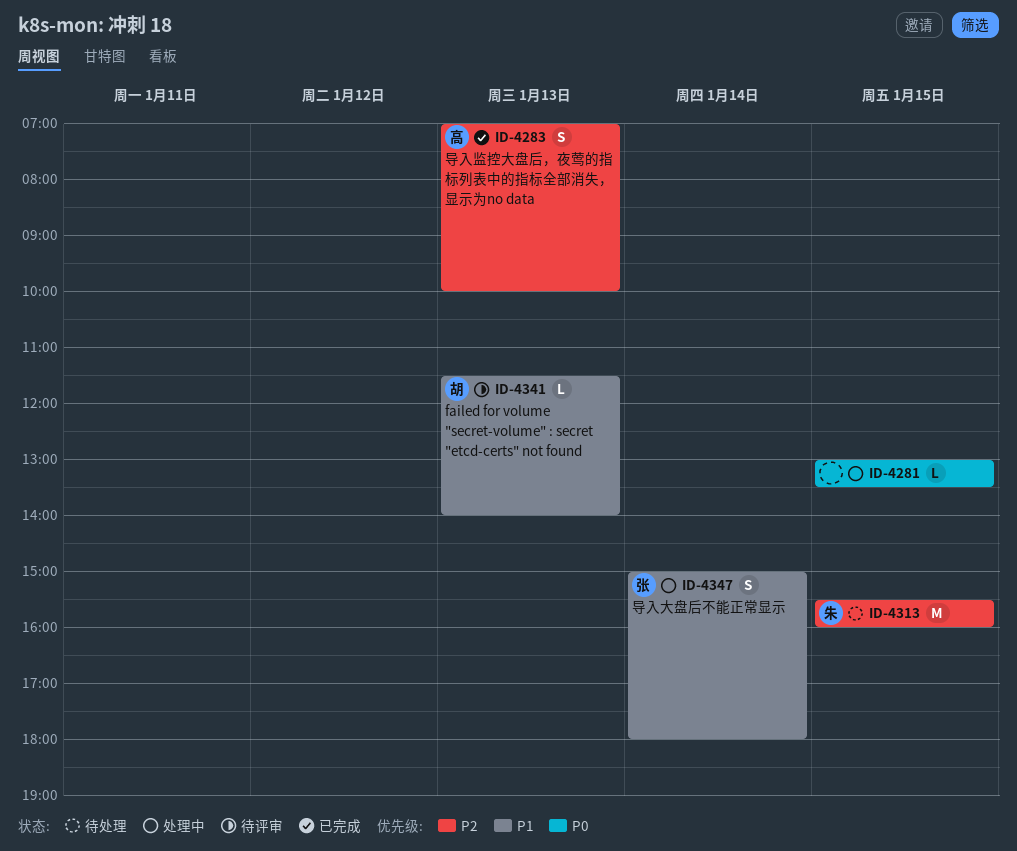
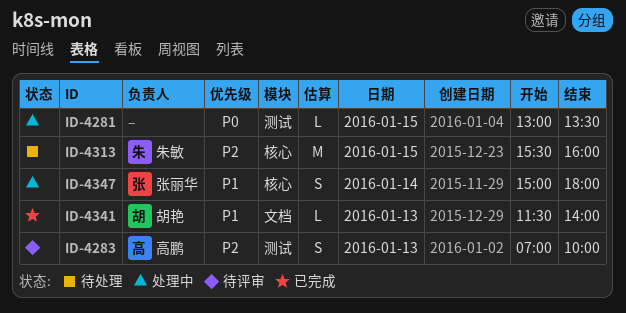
ID-4283, status: 已完成 -> 待评审
ID-4341, status: 待评审 -> 已完成

